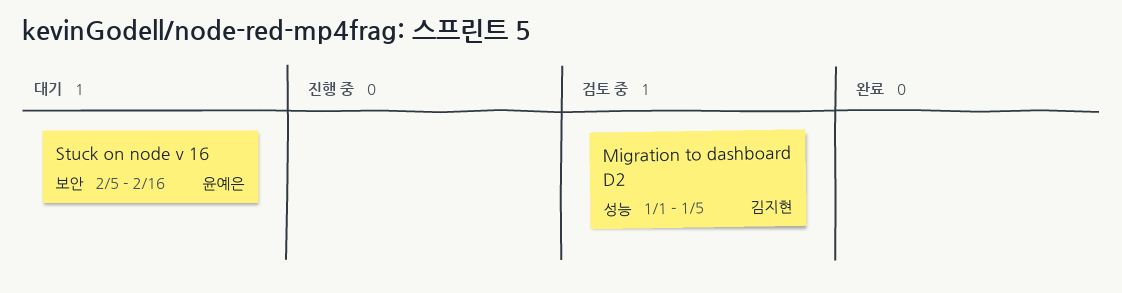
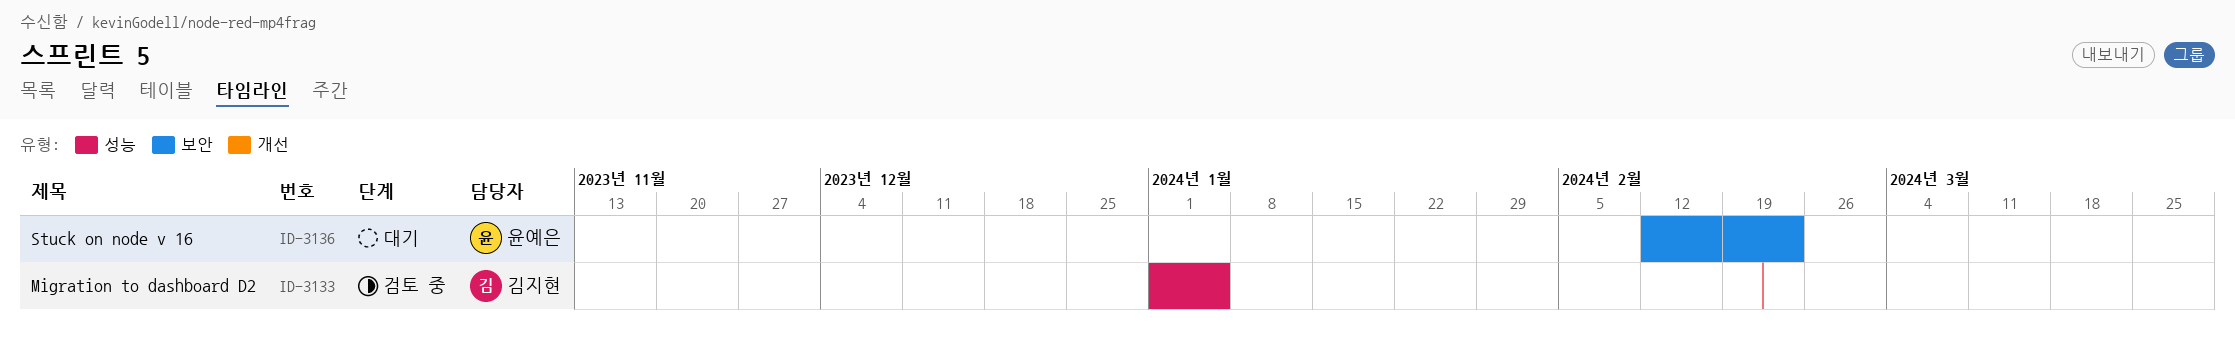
Stuck on node v 16, start: Feb 5 -> Feb 12
Stuck on node v 16, due: Feb 16 -> Feb 23

